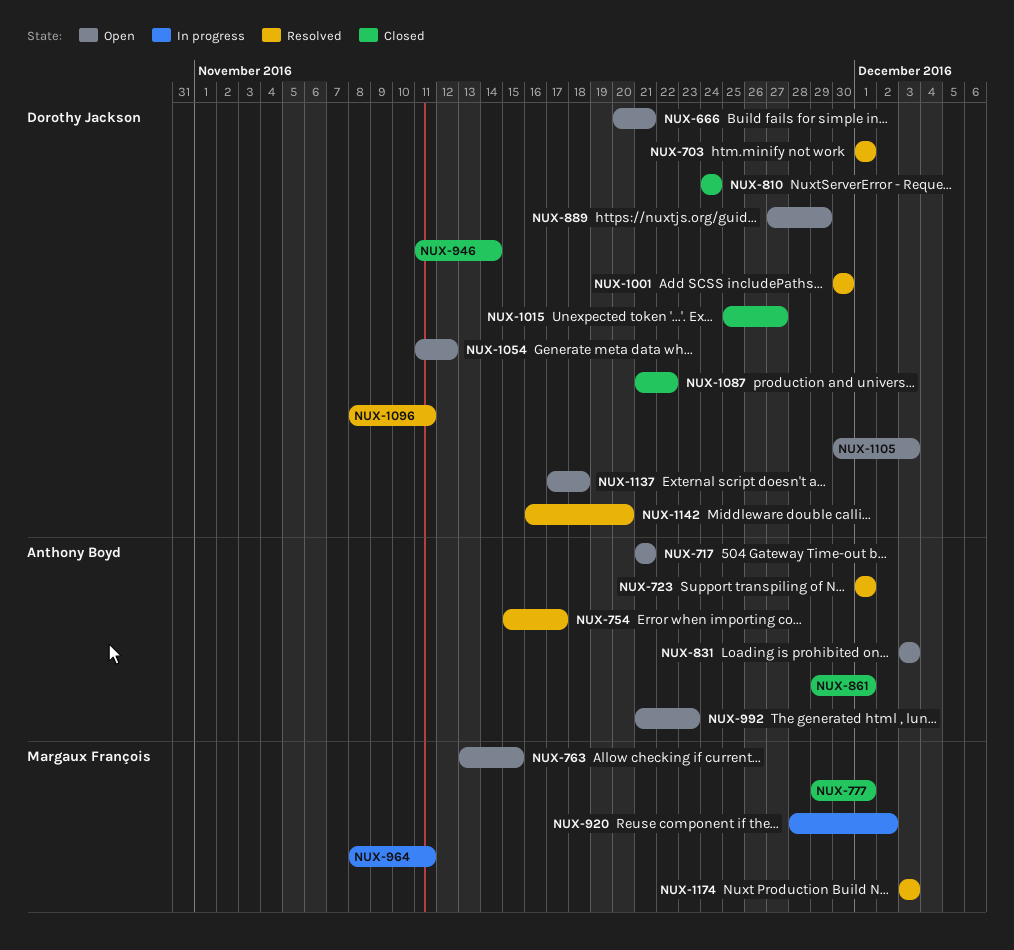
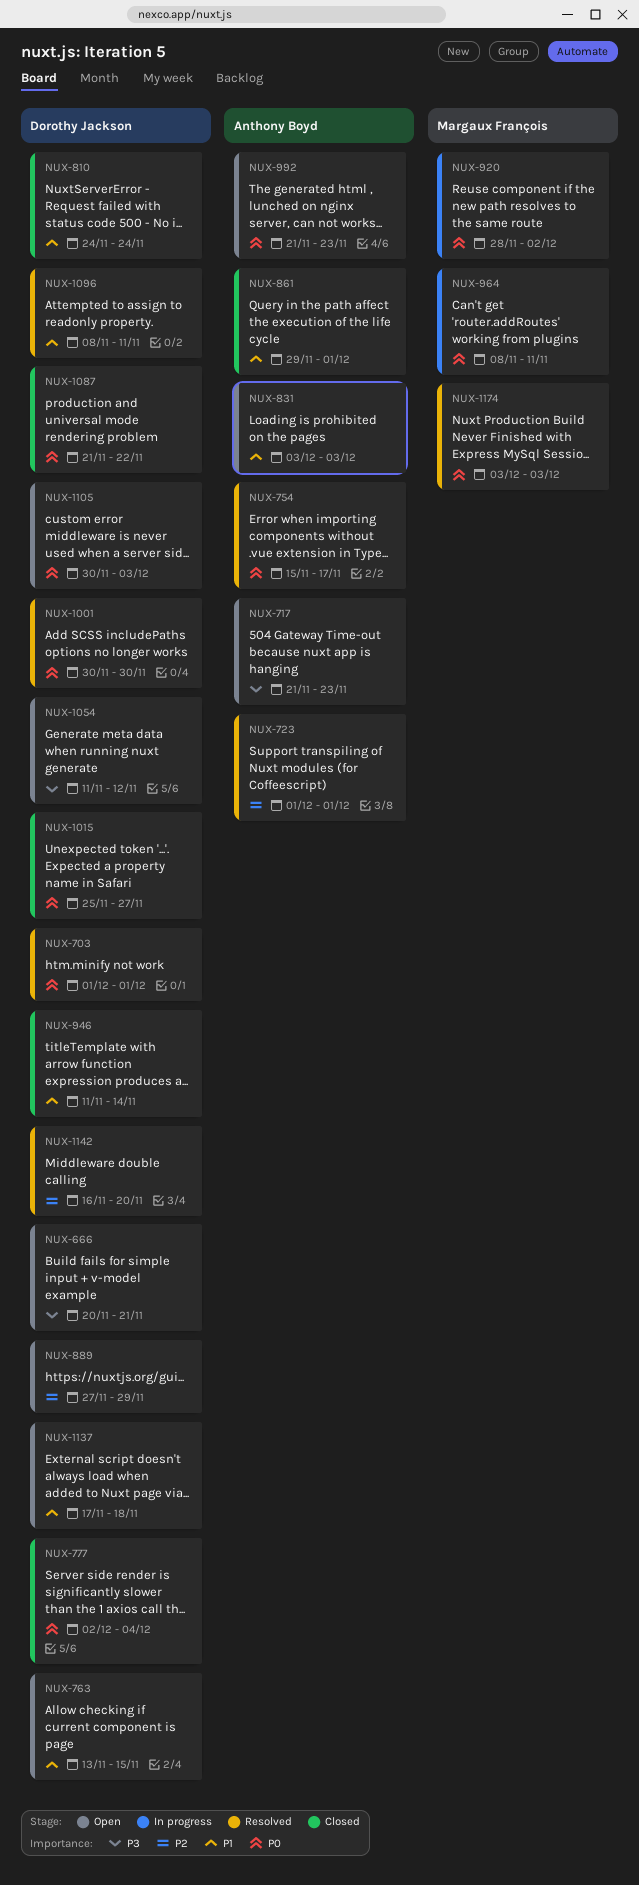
NUX-717, due: Nov 21 -> Nov 23
NUX-763, owner: Margaux François -> Dorothy Jackson
NUX-777, owner: Margaux François -> Dorothy Jackson
NUX-777, start: Nov 29 -> Dec 2
NUX-777, due: Dec 1 -> Dec 4

